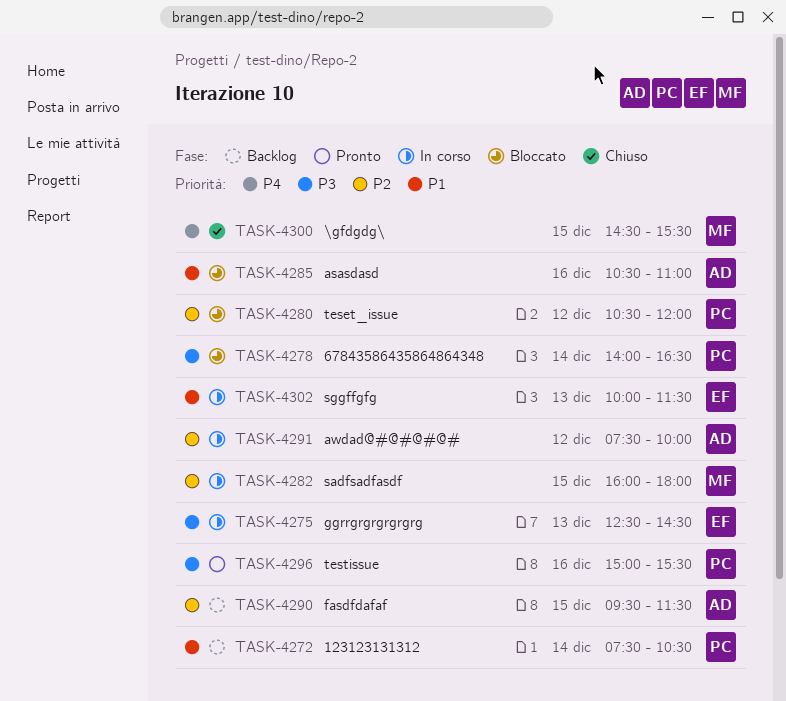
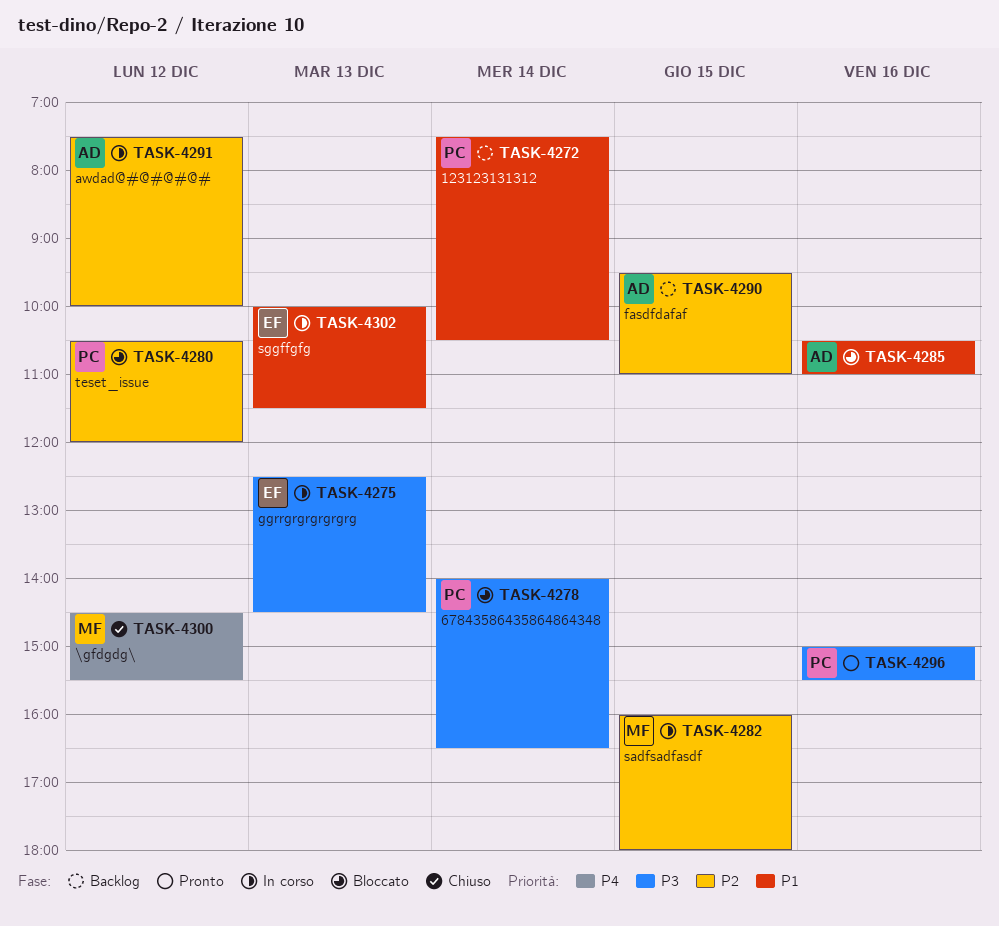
TASK-4290, ends: 11:30 -> 11:00
TASK-4300, day: Dec 15 -> Dec 12

